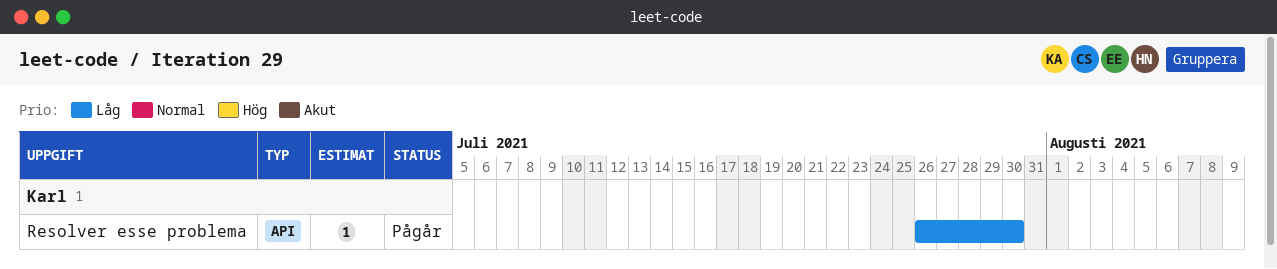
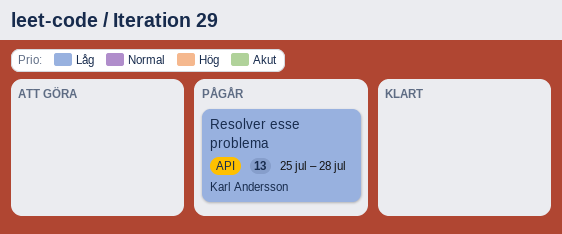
Resolver esse problema, estimate: 1 -> 13
Resolver esse problema, start: Jul 26 -> Jul 25
Resolver esse problema, due: Jul 30 -> Jul 28

